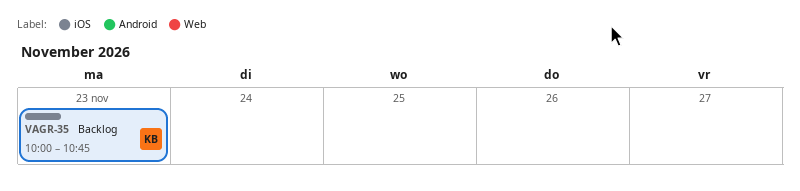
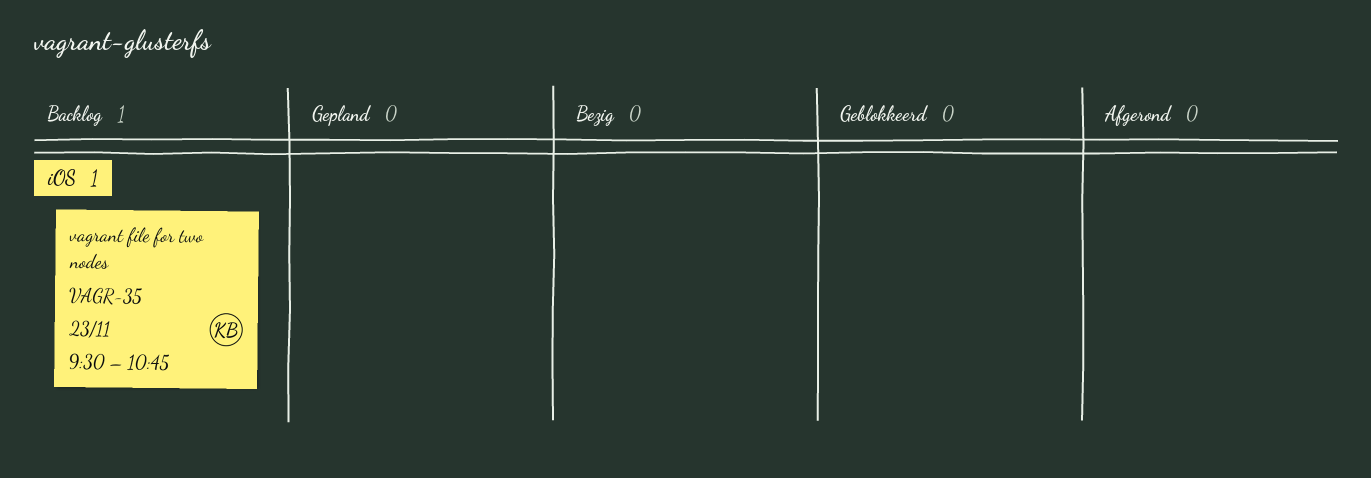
VAGR-35, begins: 10:00 -> 09:30

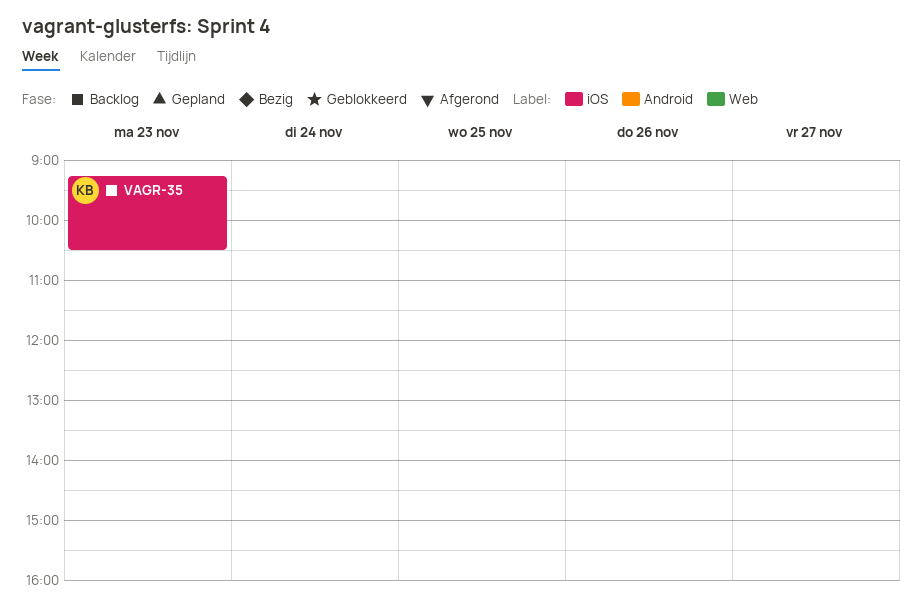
VAGR-35, begins: 09:30 -> 09:15
VAGR-35, ends: 10:45 -> 10:30

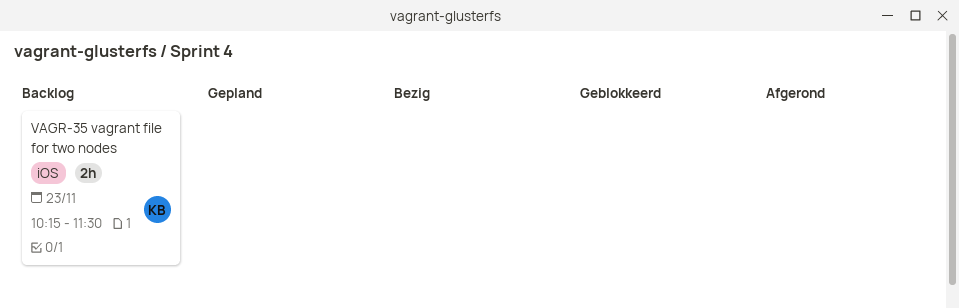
VAGR-35, begins: 09:15 -> 10:15
VAGR-35, ends: 10:30 -> 11:30

